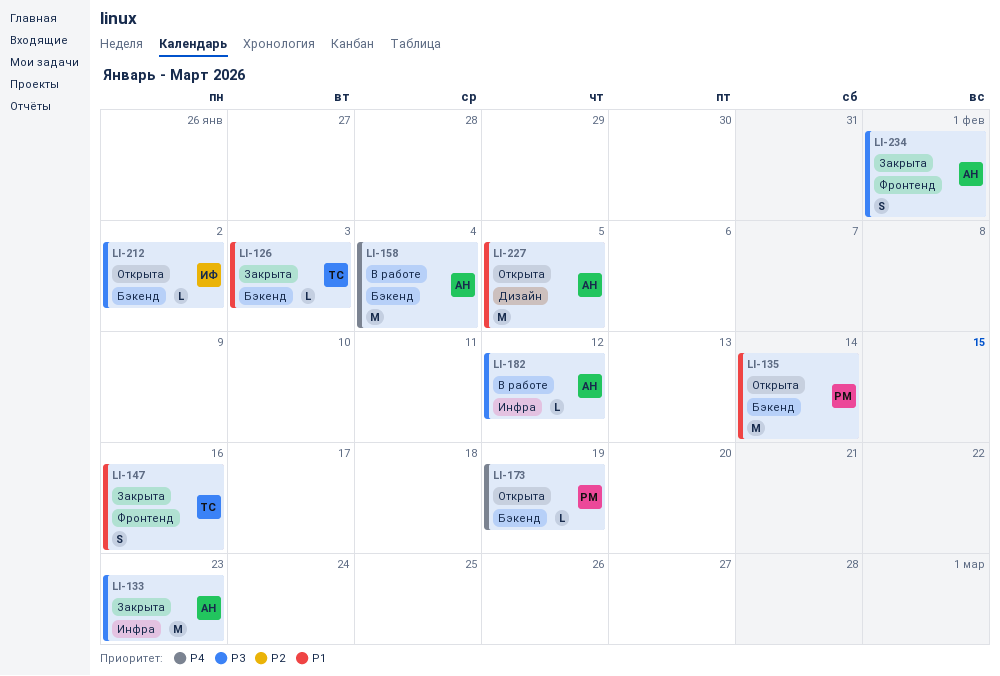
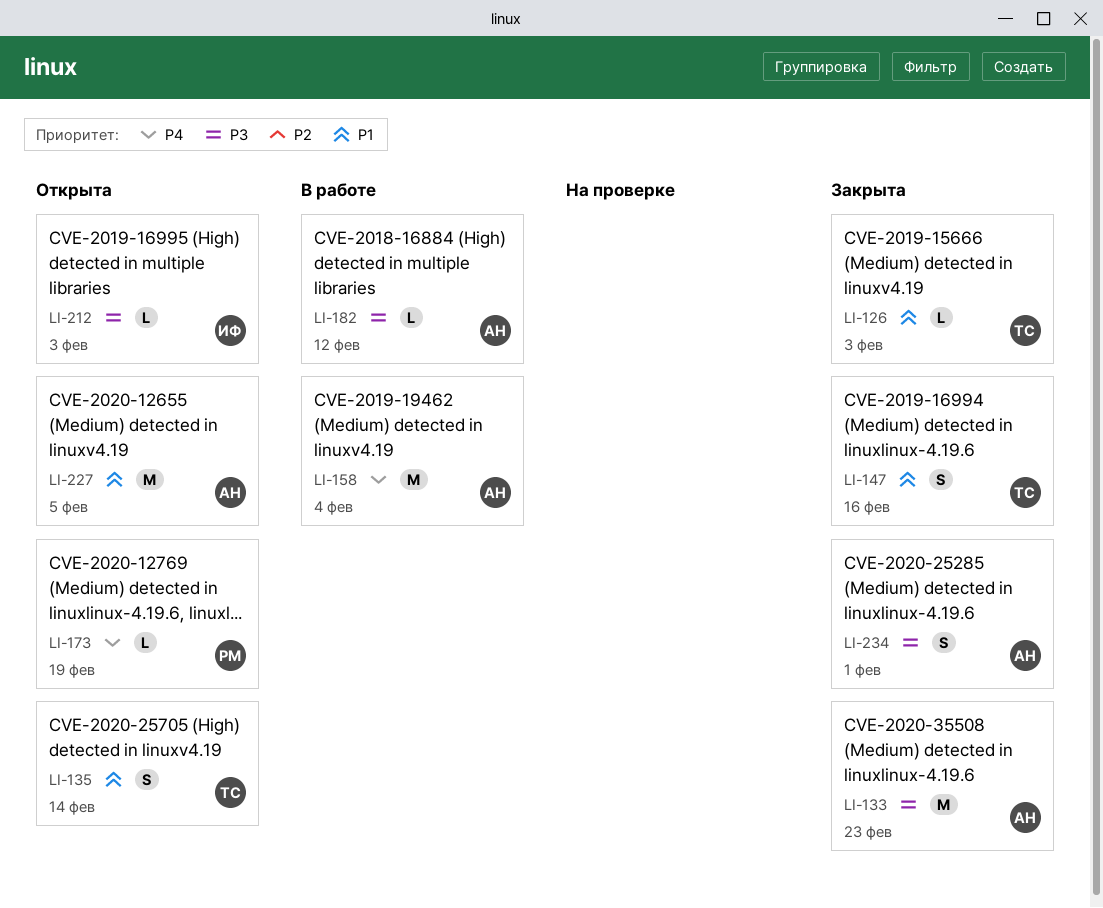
LI-135, owner: РМ -> ТС
LI-135, estimate: M -> S
LI-212, due: Feb 2 -> Feb 3

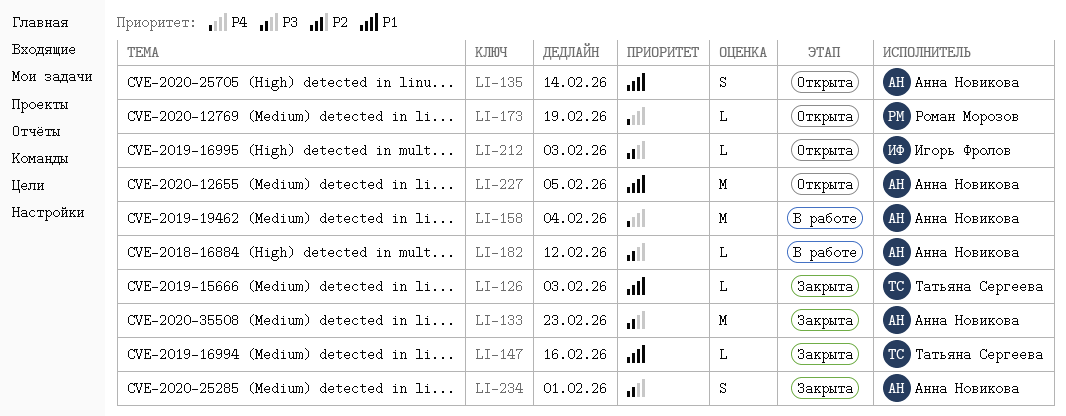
LI-135, owner: Татьяна Сергеева -> Анна Новикова
LI-147, estimate: S -> L

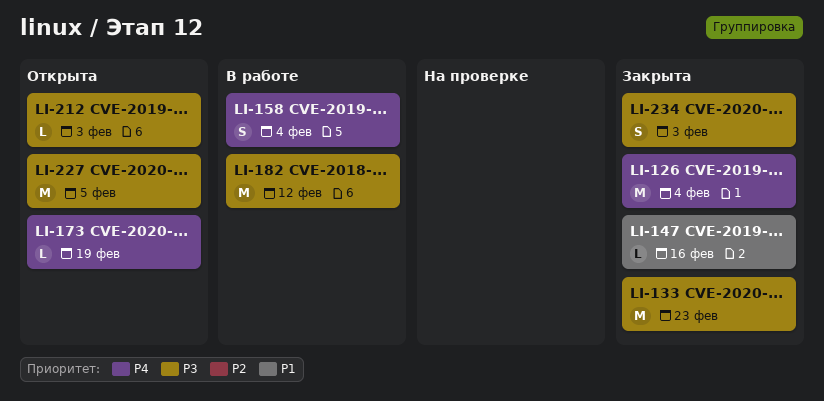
LI-126, priority: P1 -> P4
LI-126, estimate: L -> M
LI-126, due: Feb 3 -> Feb 4
LI-135: present -> none
LI-158, estimate: M -> S
LI-182, estimate: L -> M
LI-227, priority: P1 -> P3
LI-234, due: Feb 1 -> Feb 3

